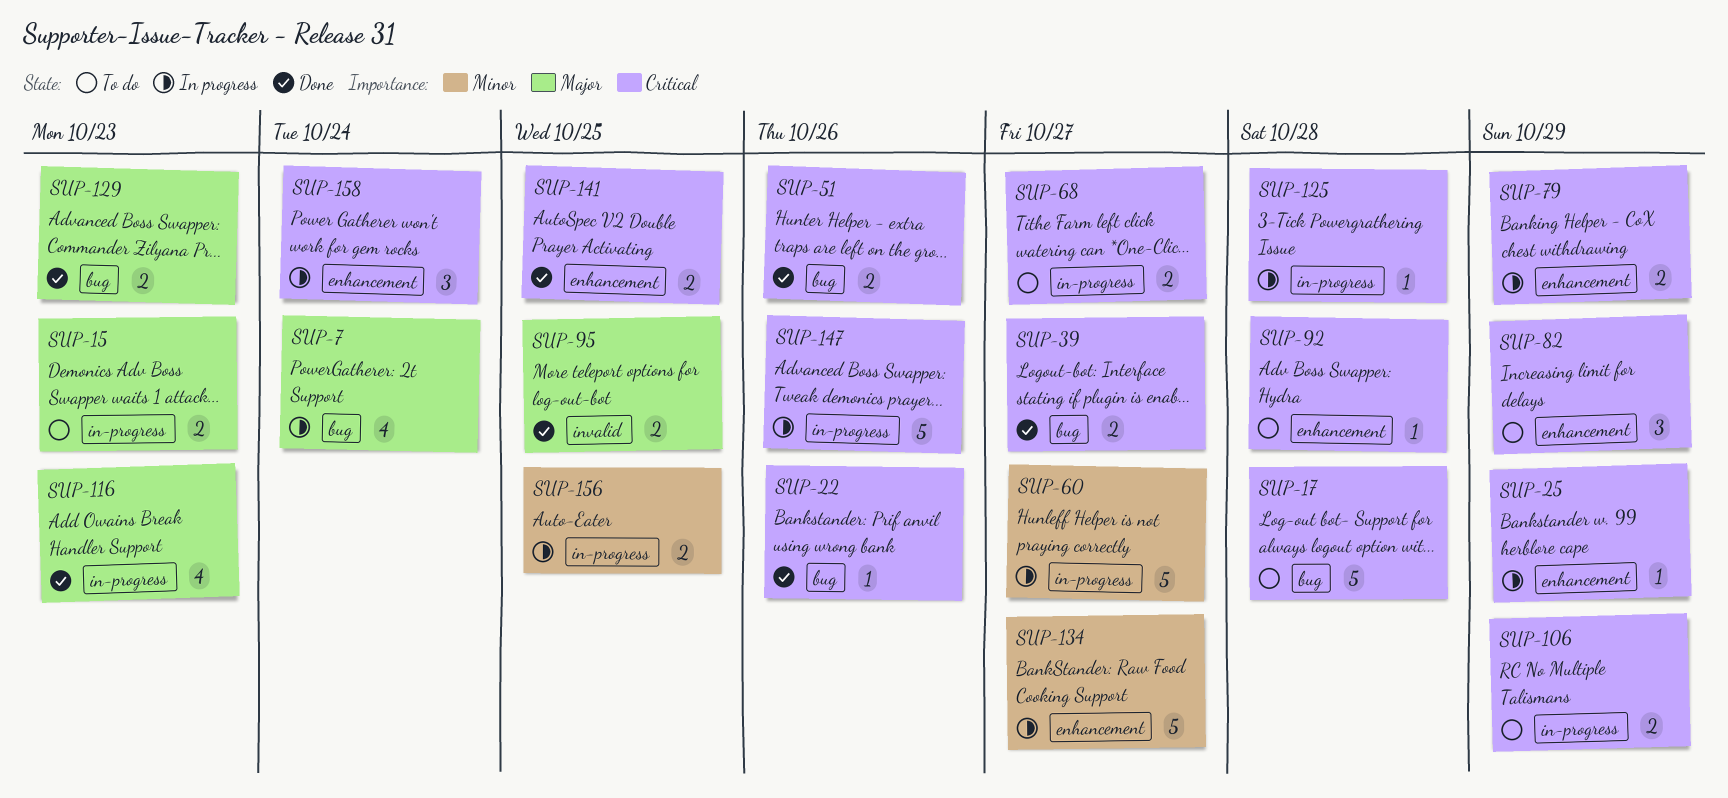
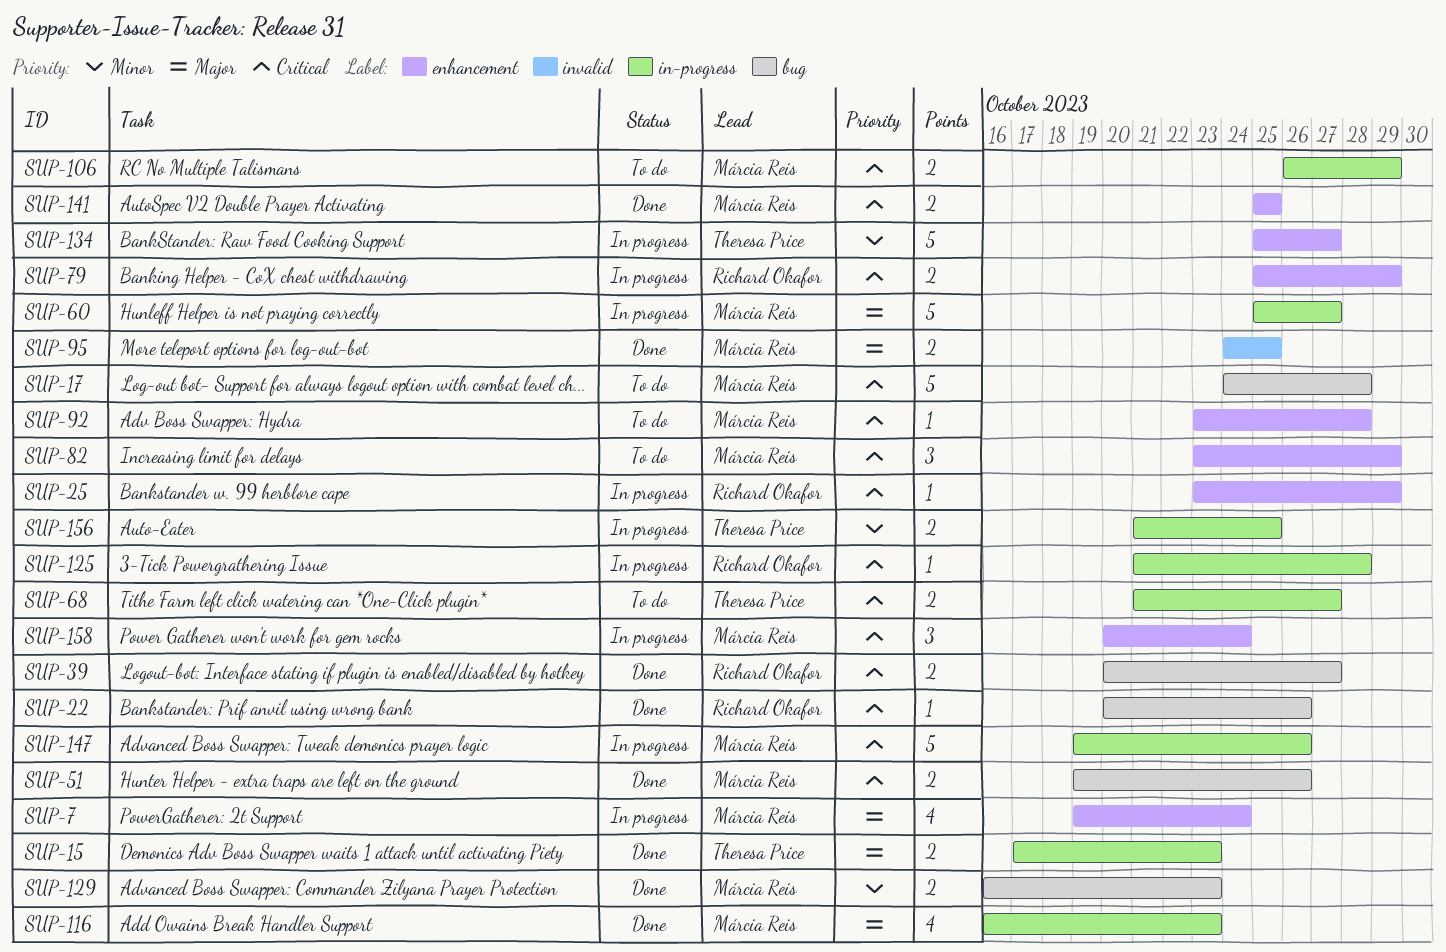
SUP-7, label: bug -> enhancement
SUP-15, status: To do -> Done
SUP-60, priority: Minor -> Major
SUP-129, priority: Major -> Minor

